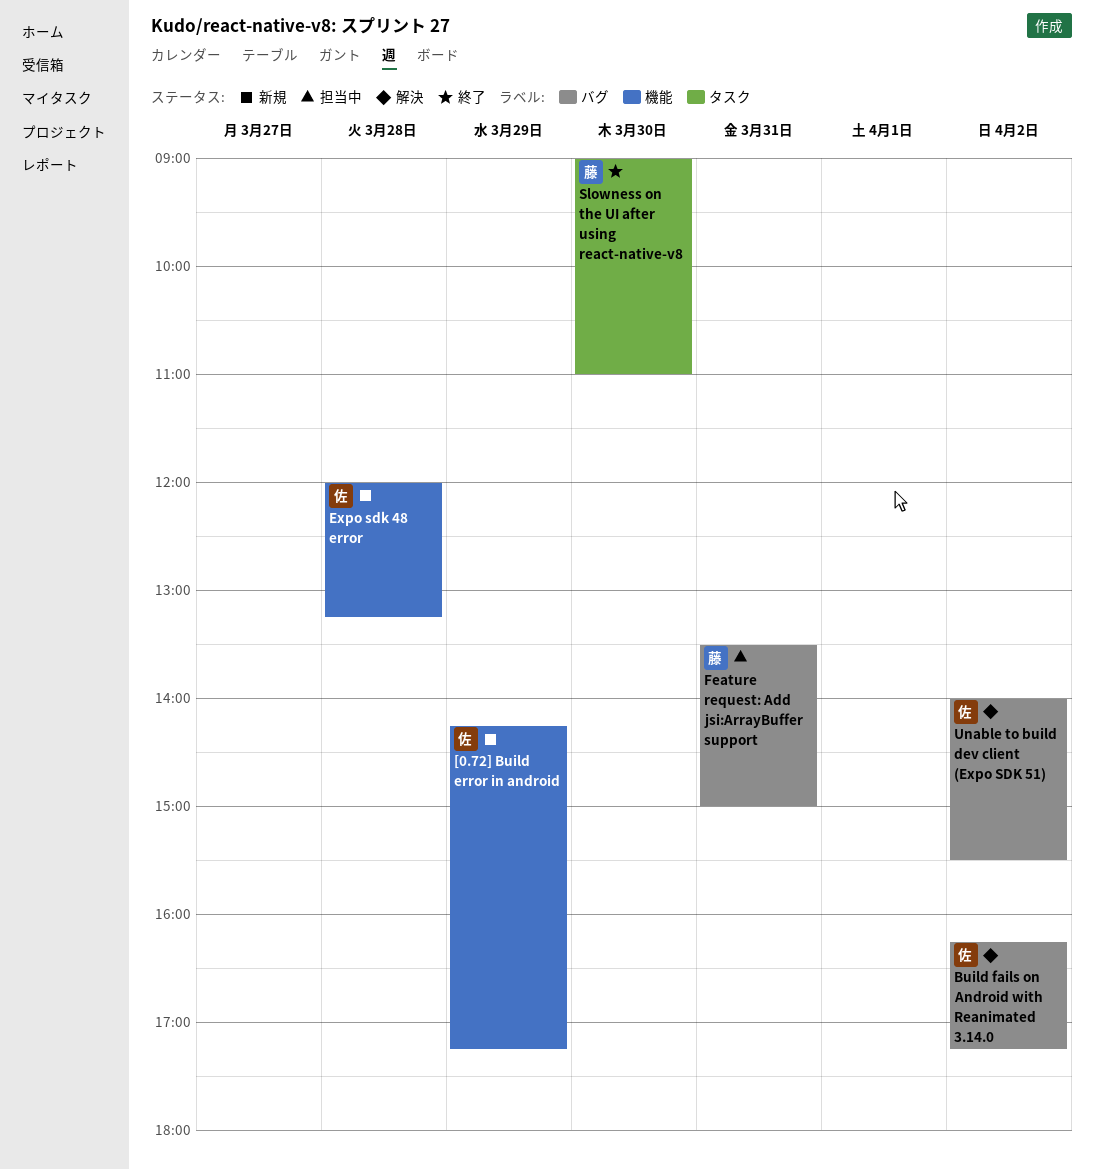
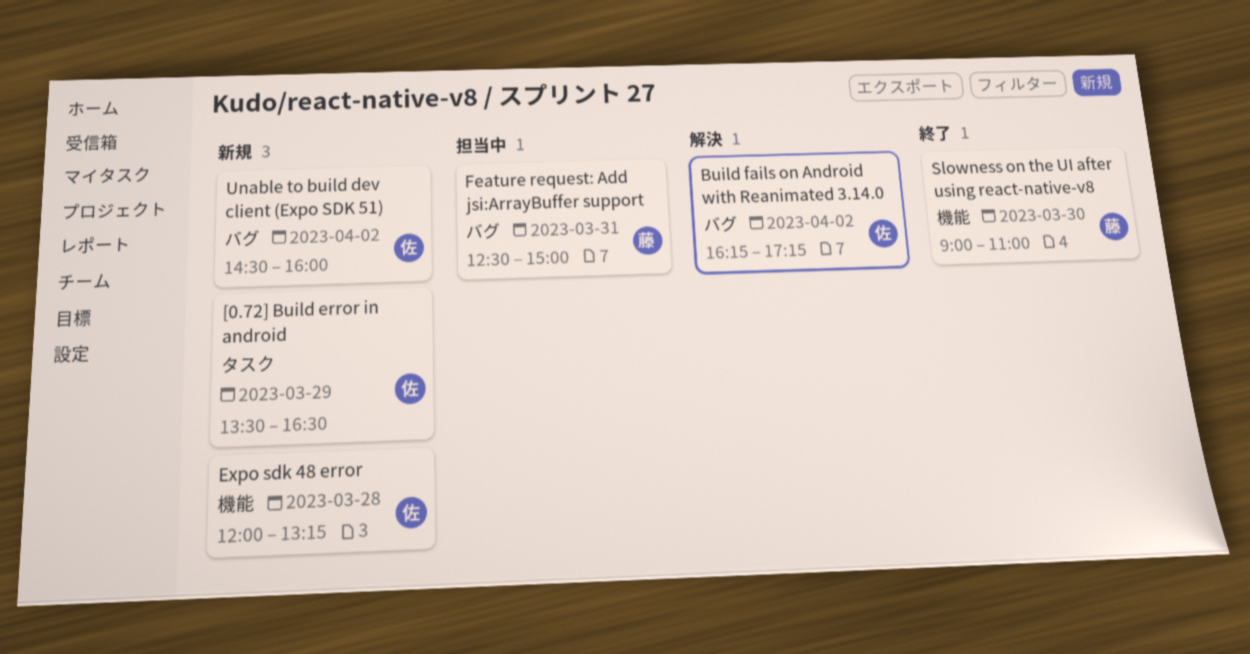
[0.72] Build error in android, label: 機能 -> タスク
[0.72] Build error in android, begins: 14:15 -> 13:30
[0.72] Build error in android, ends: 17:15 -> 16:30
Feature request: Add jsi:ArrayBuffer support, begins: 13:30 -> 12:30
Slowness on the UI after using react-native-v8, label: タスク -> 機能
Unable to build dev client (Expo SDK 51), status: 解決 -> 新規
Unable to build dev client (Expo SDK 51), begins: 14:00 -> 14:30
Unable to build dev client (Expo SDK 51), ends: 15:30 -> 16:00

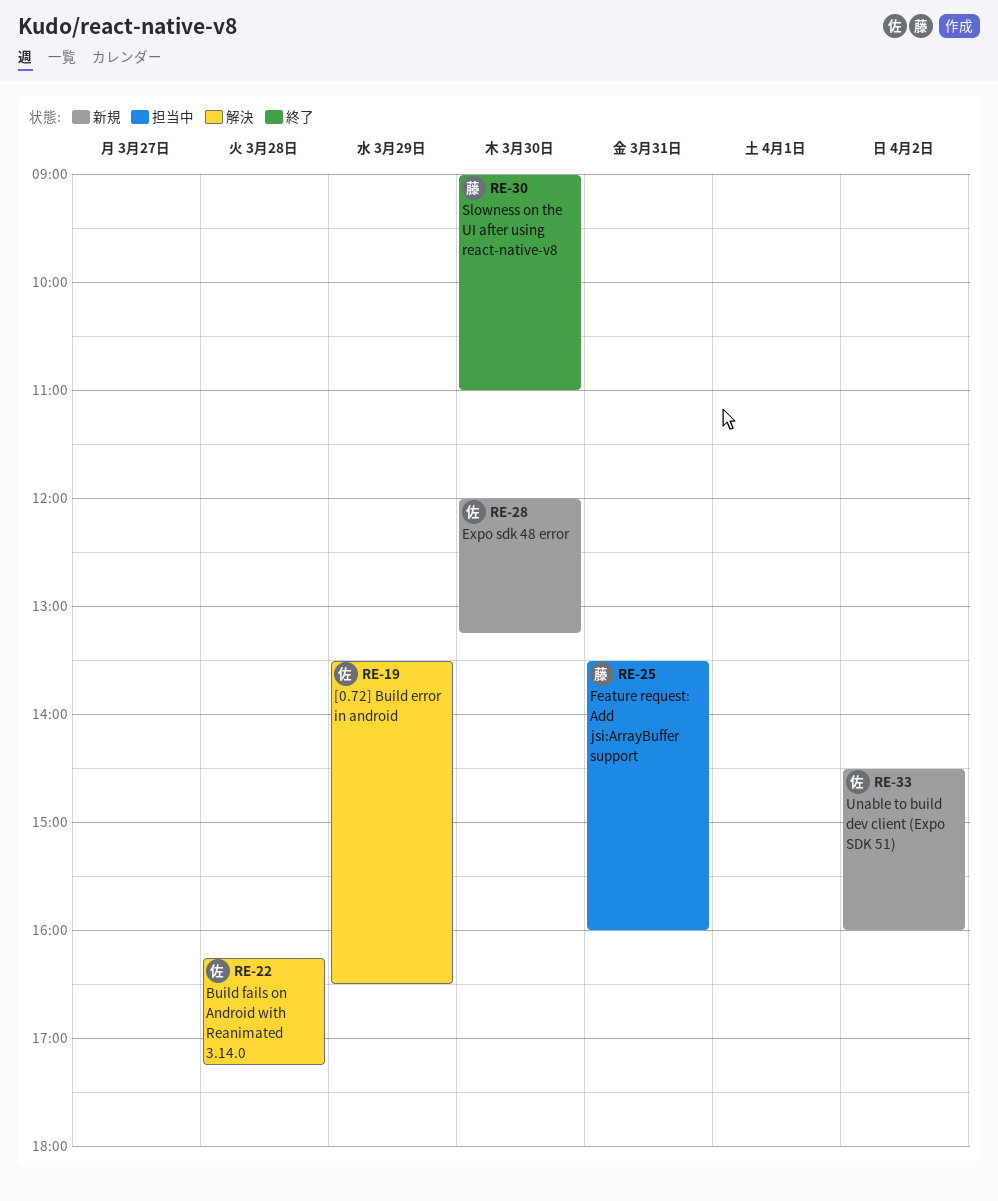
[0.72] Build error in android, status: 新規 -> 解決
Build fails on Android with Reanimated 3.14.0, day: Apr 2 -> Mar 28
Expo sdk 48 error, day: Mar 28 -> Mar 30
Feature request: Add jsi:ArrayBuffer support, begins: 12:30 -> 13:30
Feature request: Add jsi:ArrayBuffer support, ends: 15:00 -> 16:00

